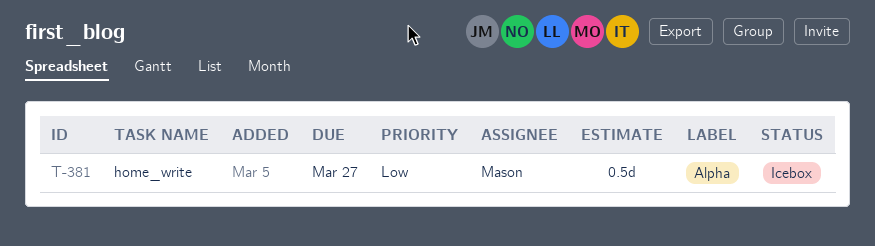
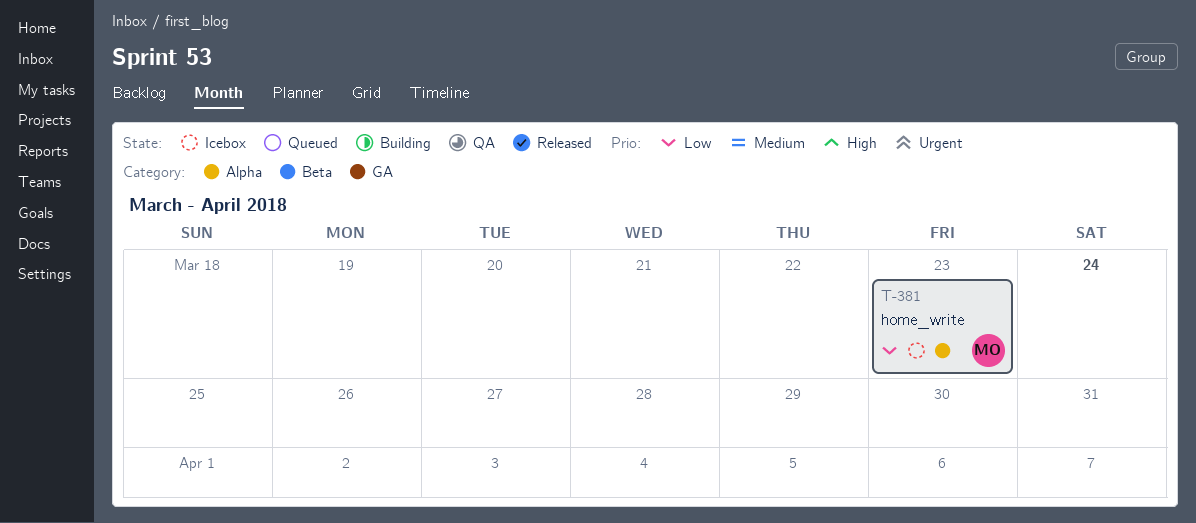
T-381, due: Mar 27 -> Mar 23

